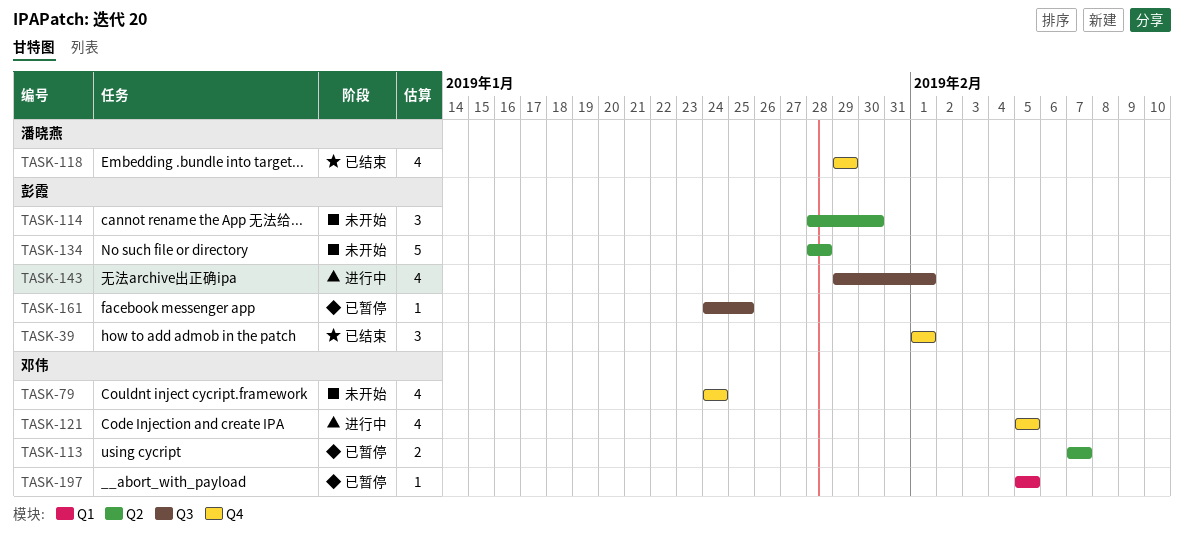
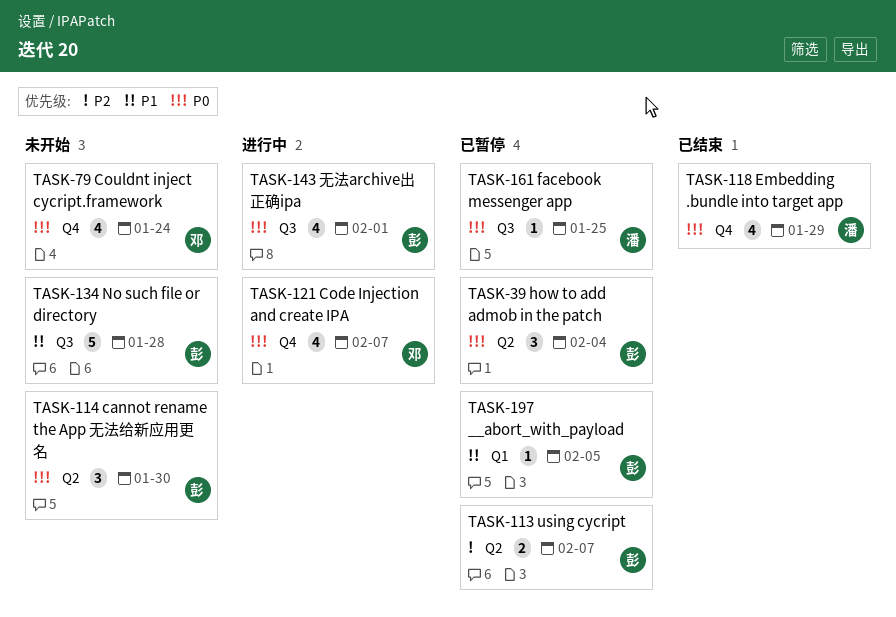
TASK-39, status: 已结束 -> 已暂停
TASK-39, label: Q4 -> Q2
TASK-39, due: Feb 1 -> Feb 4
TASK-113, owner: 邓伟 -> 彭霞
TASK-121, due: Feb 5 -> Feb 7
TASK-134, label: Q2 -> Q3
TASK-161, owner: 彭霞 -> 潘晓燕
TASK-197, owner: 邓伟 -> 彭霞

